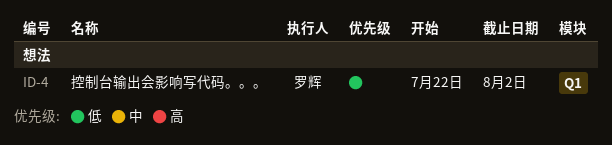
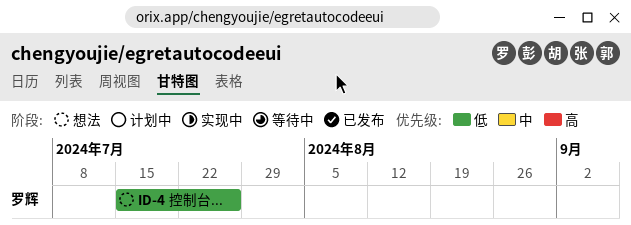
ID-4, start: Jul 22 -> Jul 15
ID-4, due: Aug 2 -> Jul 26

